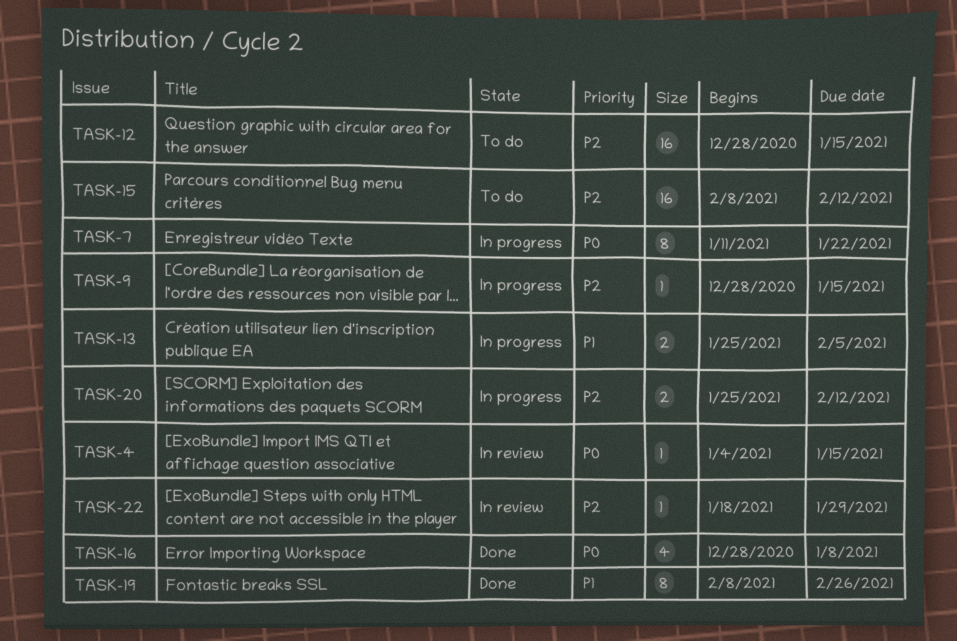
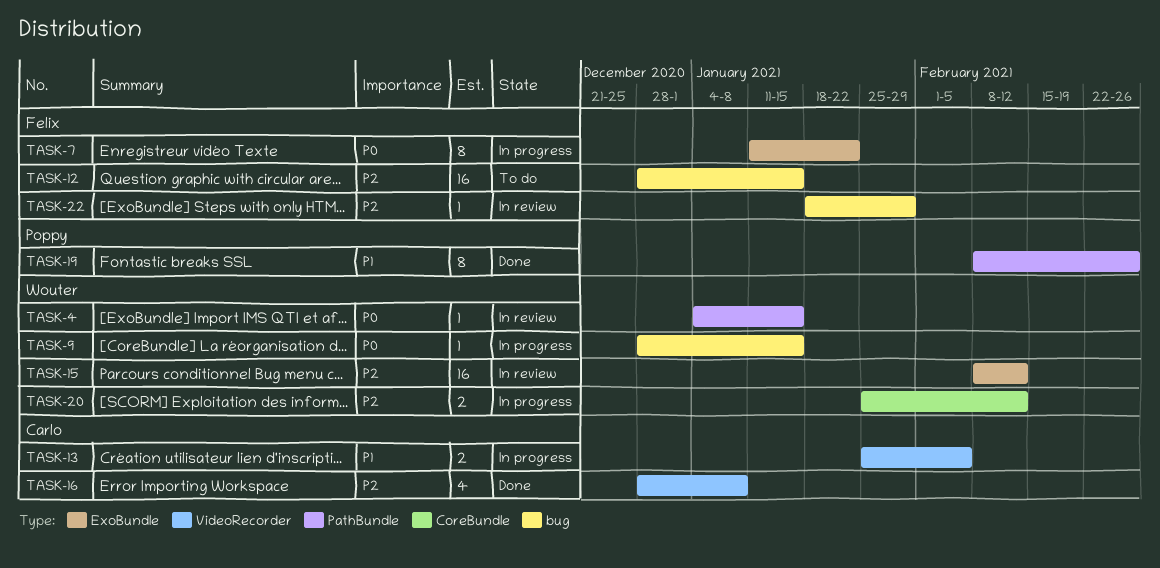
TASK-9, priority: P2 -> P0
TASK-15, status: To do -> In review
TASK-16, priority: P0 -> P2

